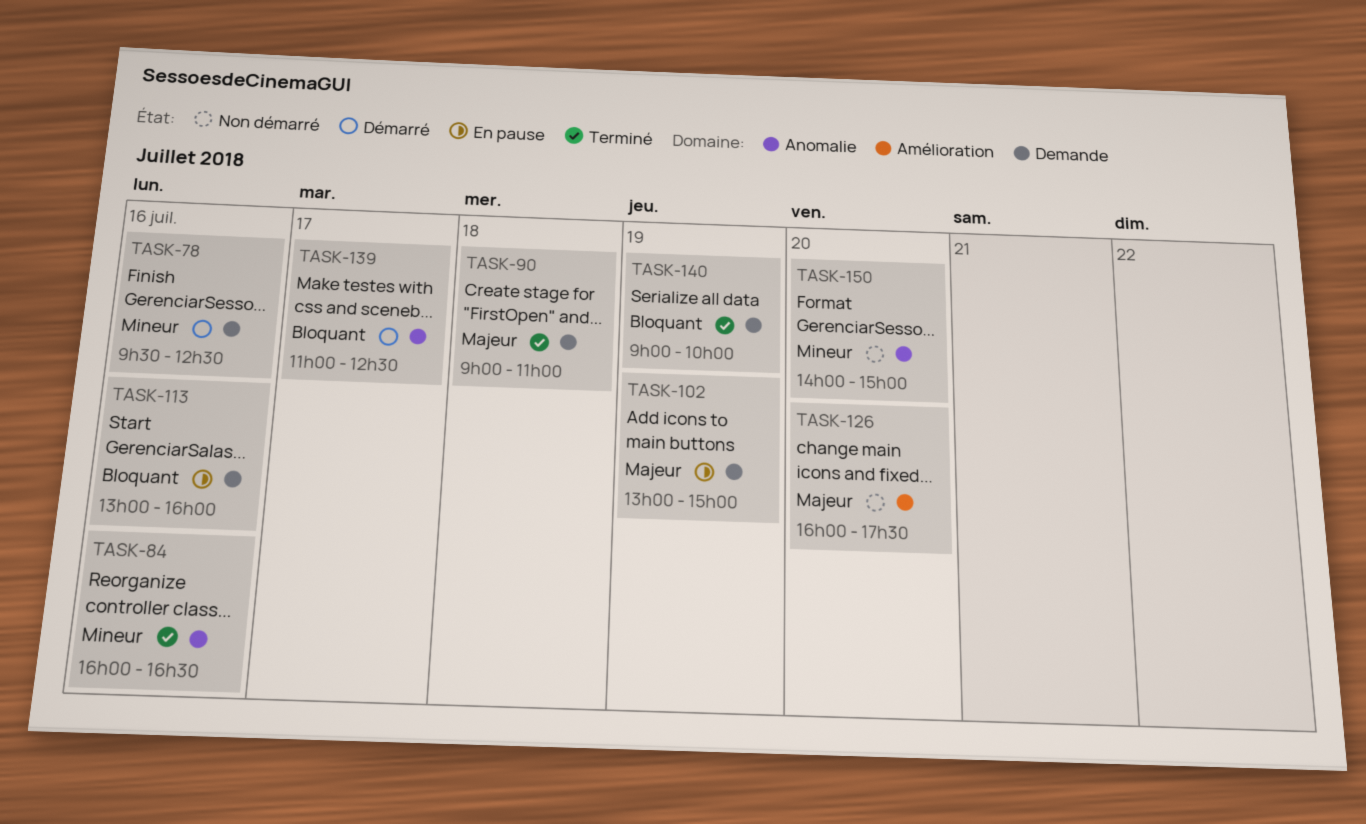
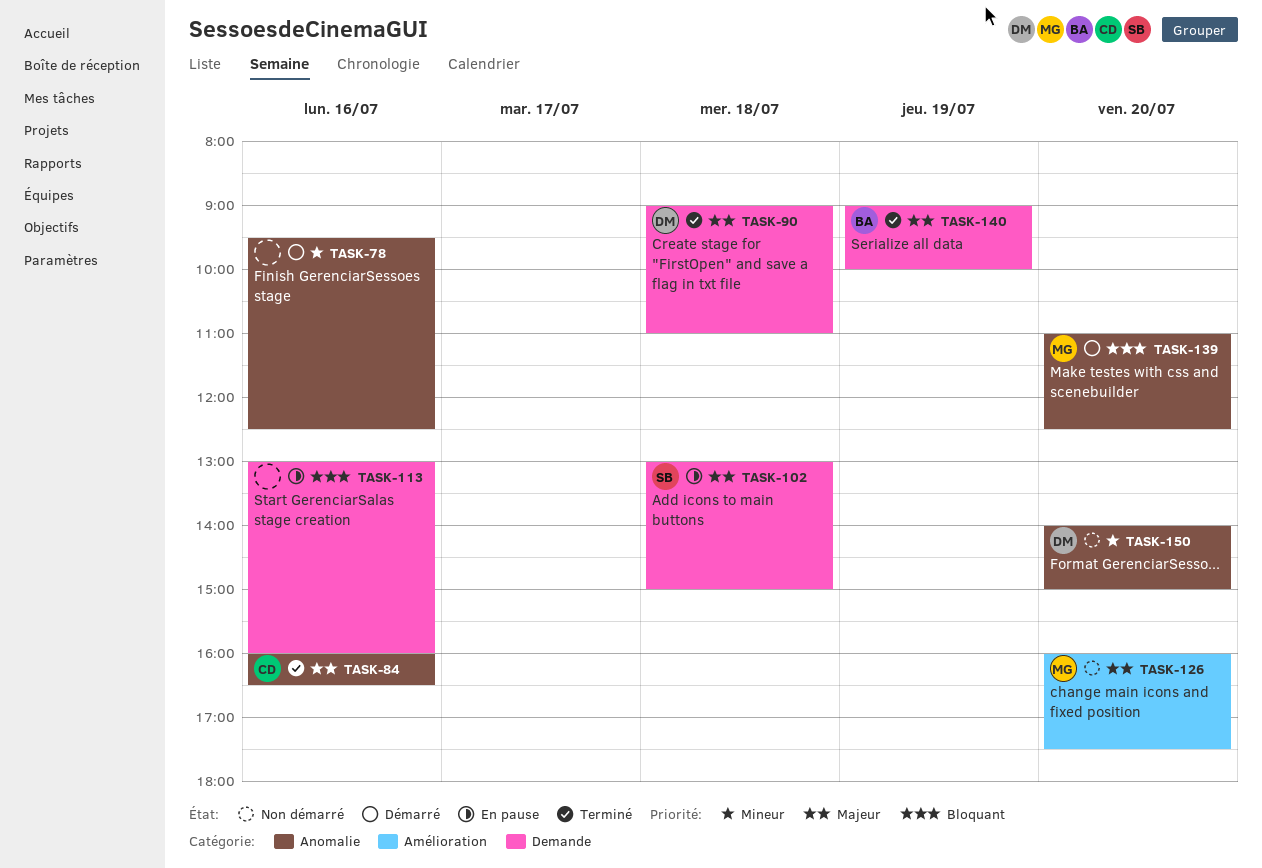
TASK-78, label: Demande -> Anomalie
TASK-84, priority: Mineur -> Majeur
TASK-102, day: Jul 19 -> Jul 18
TASK-139, day: Jul 17 -> Jul 20
TASK-140, priority: Bloquant -> Majeur

